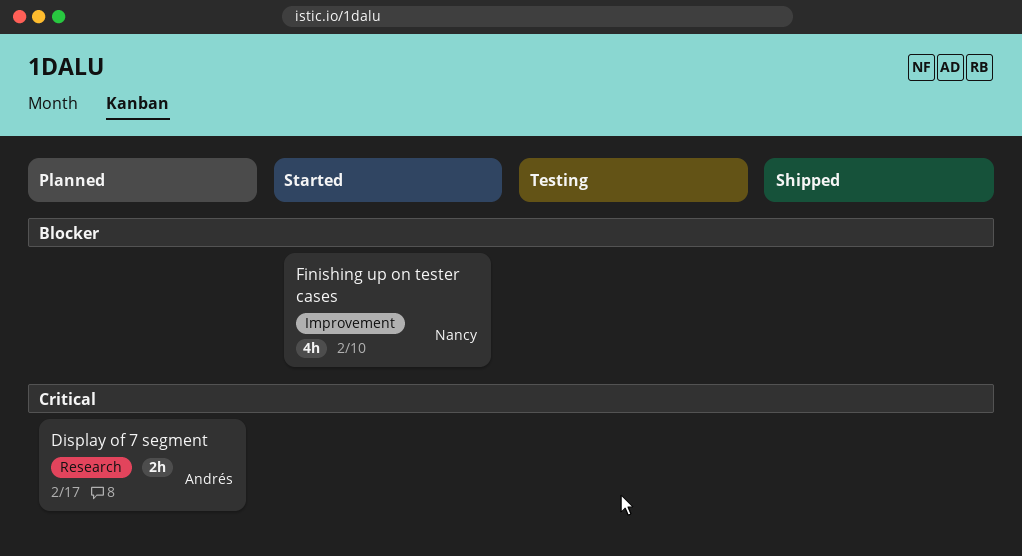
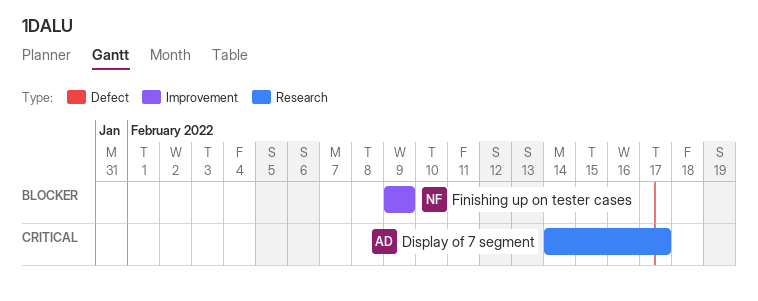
Finishing up on tester cases, due: Feb 10 -> Feb 9

